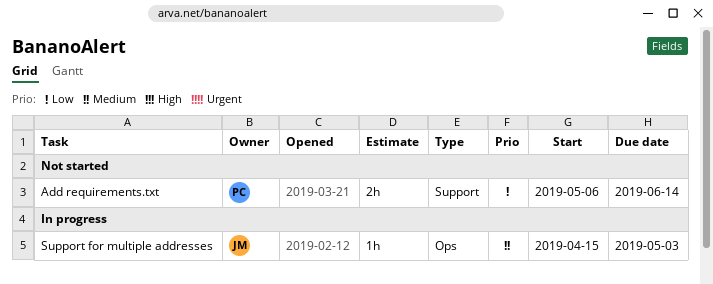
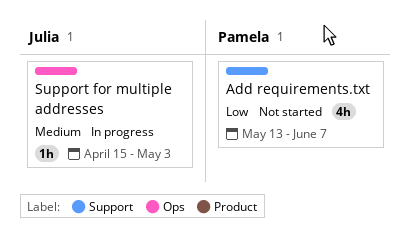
Add requirements.txt, estimate: 2h -> 4h
Add requirements.txt, start: May 6 -> May 13
Add requirements.txt, due: Jun 14 -> Jun 7

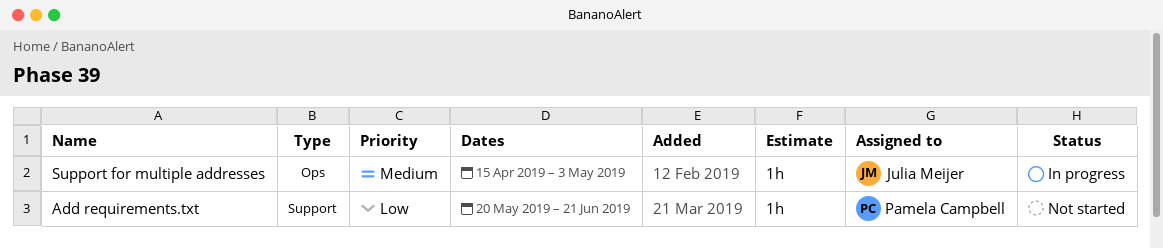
Add requirements.txt, estimate: 4h -> 1h
Add requirements.txt, start: May 13 -> May 20
Add requirements.txt, due: Jun 7 -> Jun 21

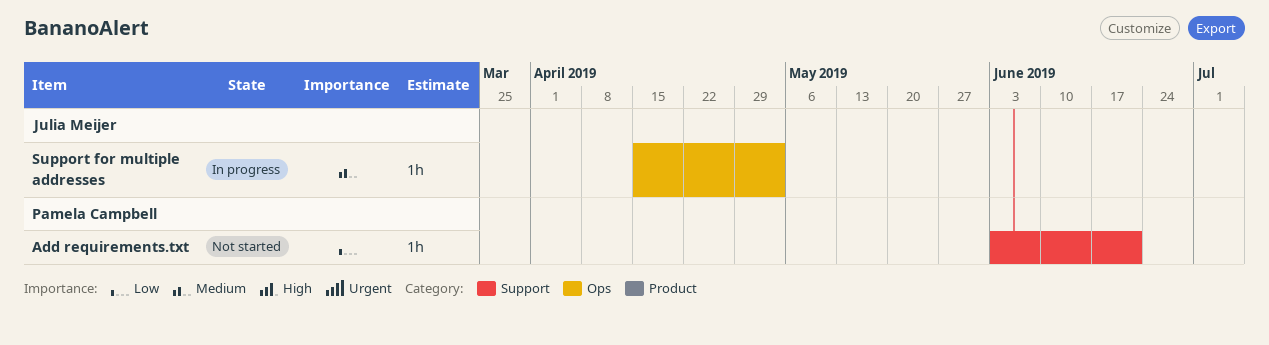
Add requirements.txt, start: May 20 -> Jun 3

